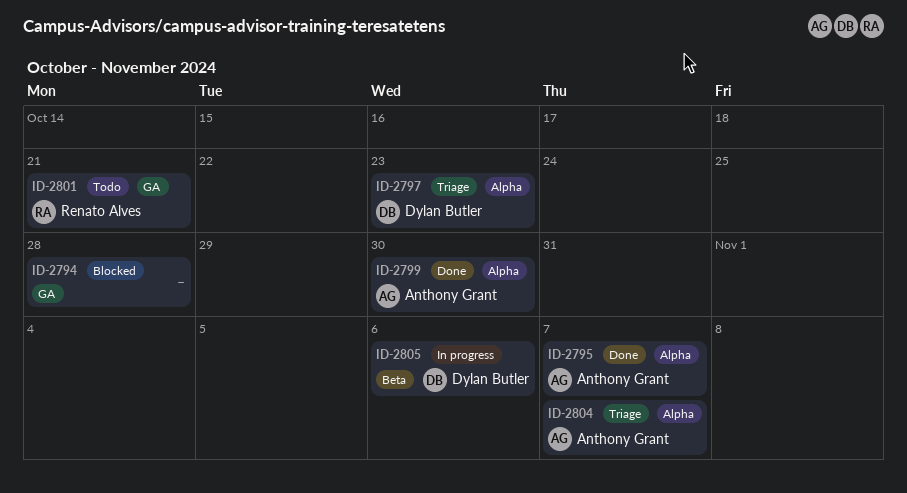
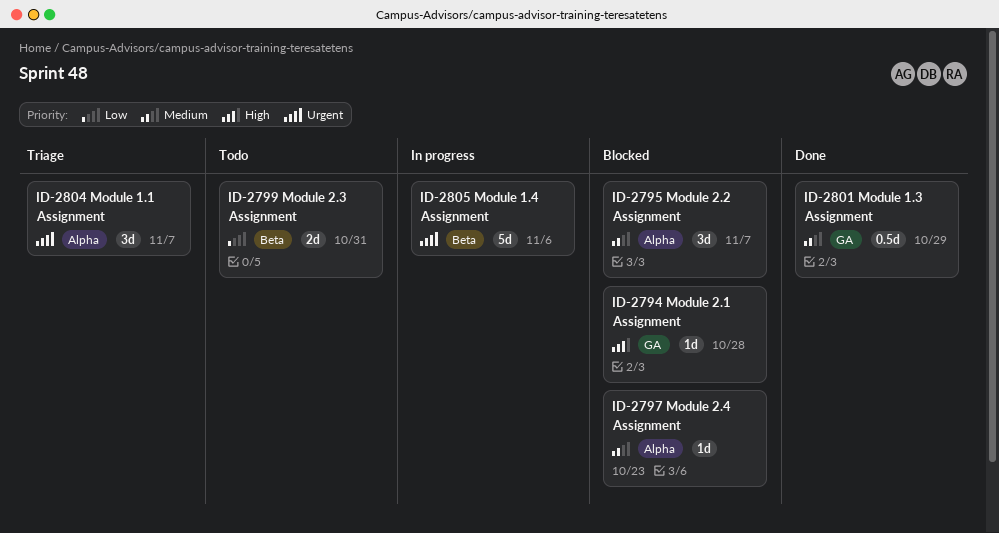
ID-2795, status: Done -> Blocked
ID-2797, status: Triage -> Blocked
ID-2799, status: Done -> Todo
ID-2799, label: Alpha -> Beta
ID-2799, due: Oct 30 -> Oct 31
ID-2801, status: Todo -> Done
ID-2801, due: Oct 21 -> Oct 29

